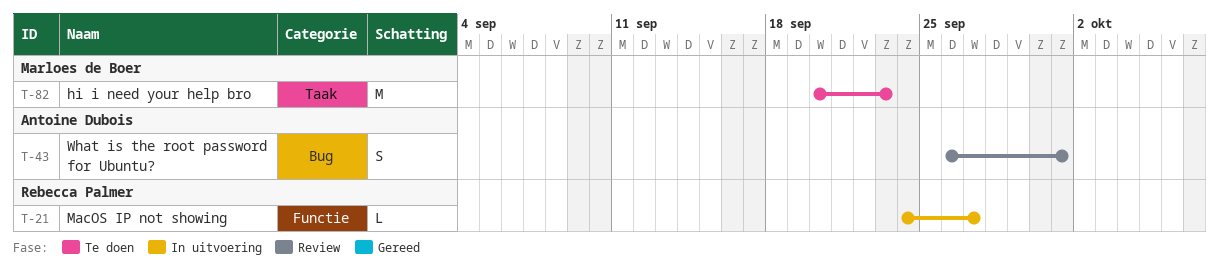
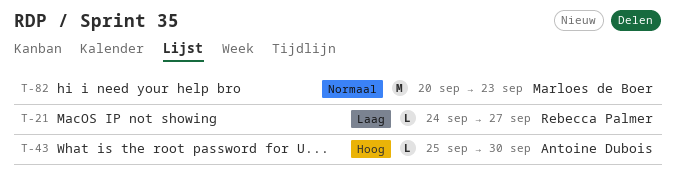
T-43, estimate: S -> L
T-43, start: Sep 26 -> Sep 25
T-43, due: Oct 1 -> Sep 30

